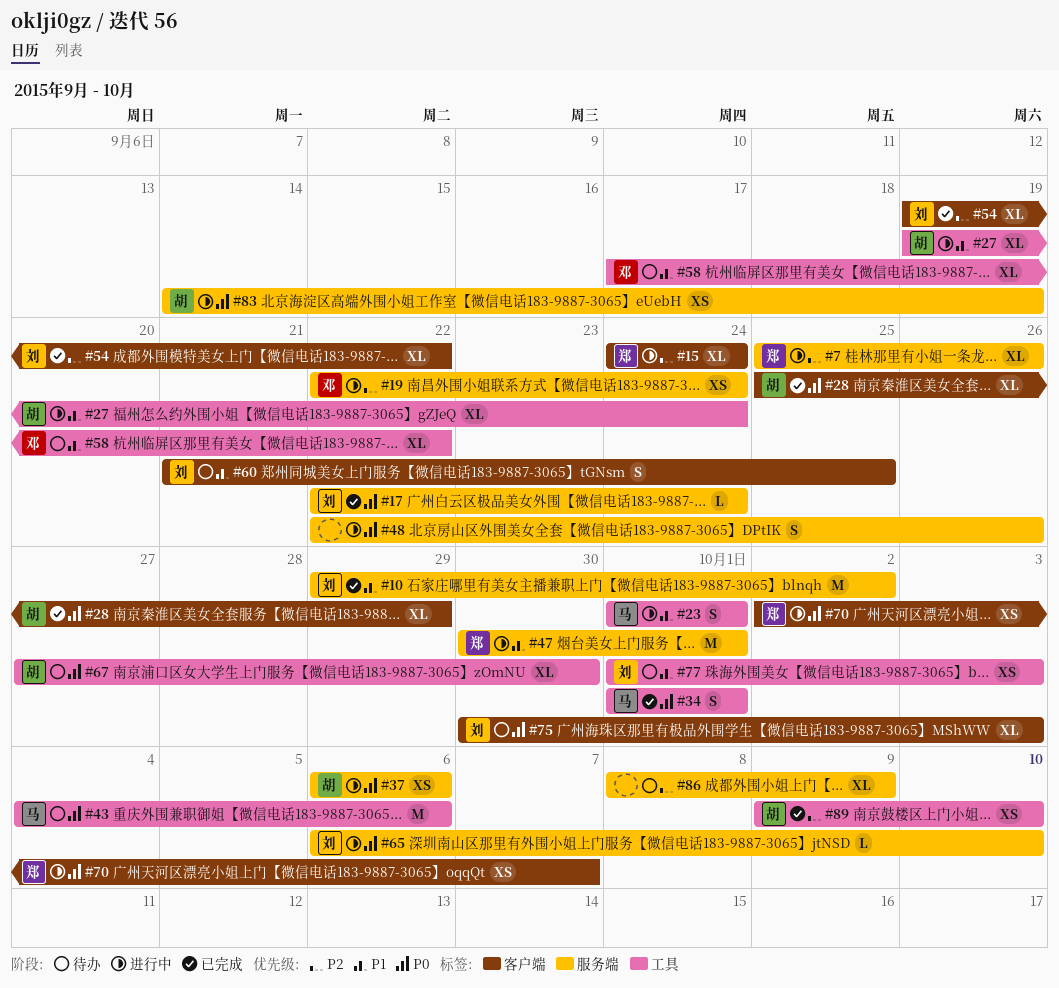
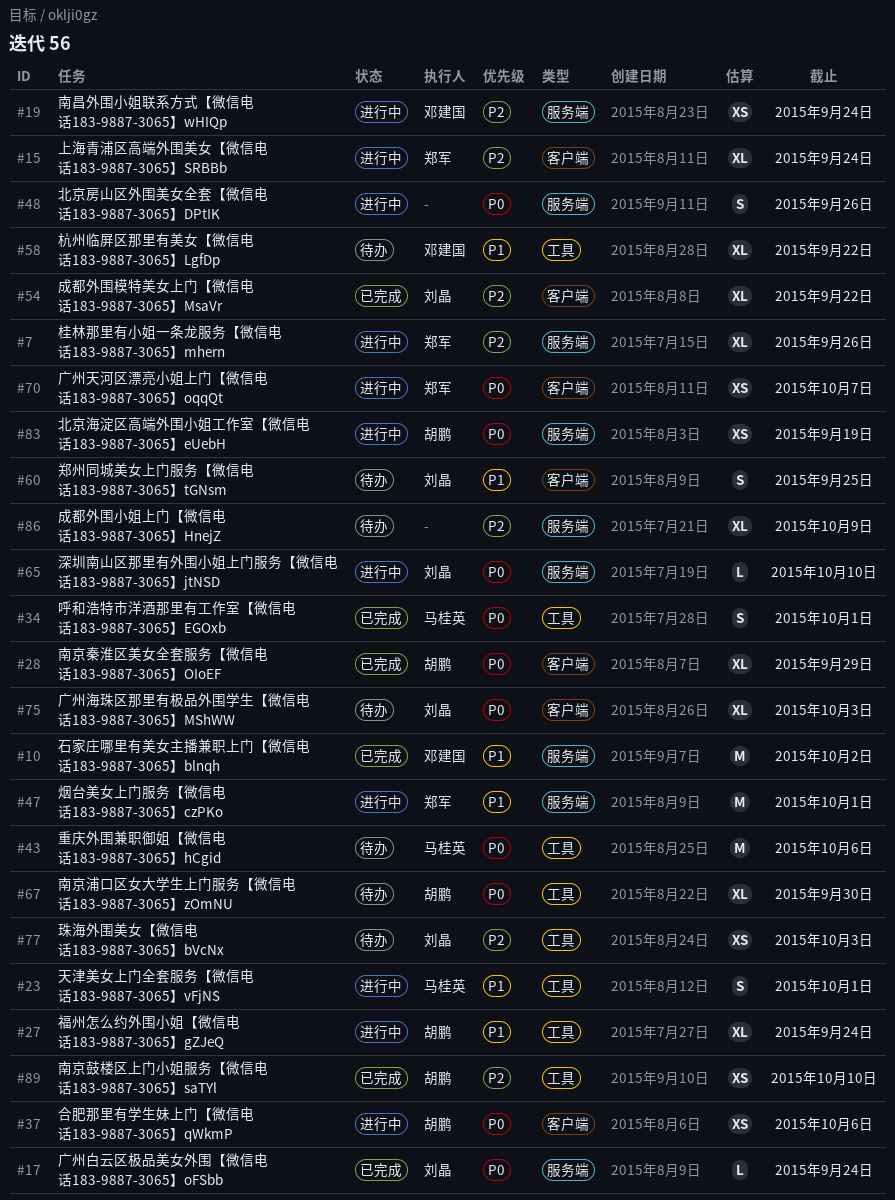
#10, owner: 刘晶 -> 邓建国
#37, label: 服务端 -> 客户端
#77, priority: P1 -> P2

